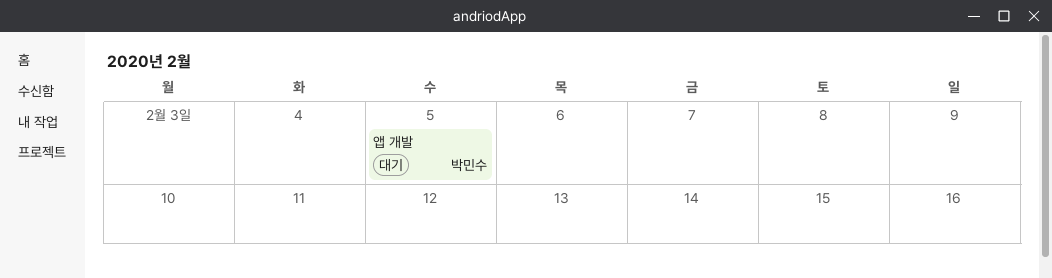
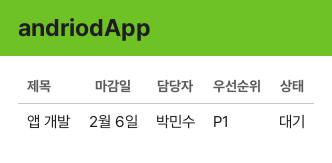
앱 개발, due: Feb 5 -> Feb 6

